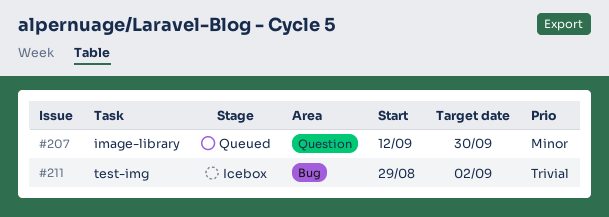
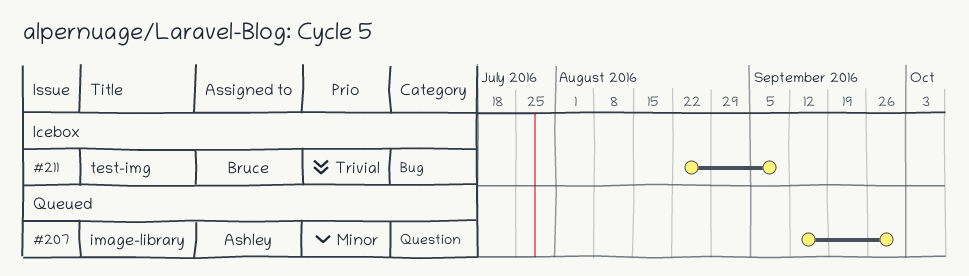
#211, start: Aug 29 -> Aug 22
#211, due: Sep 2 -> Sep 9

